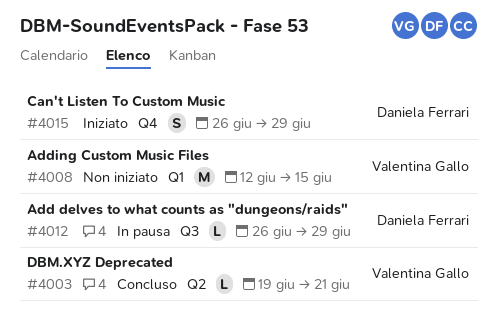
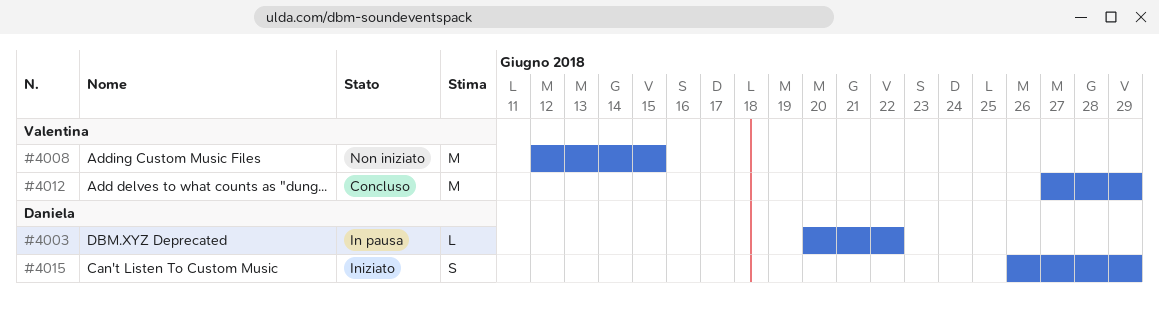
#4003, status: Concluso -> In pausa
#4003, owner: Valentina Gallo -> Daniela Ferrari
#4003, start: Jun 19 -> Jun 20
#4003, due: Jun 21 -> Jun 22
#4012, status: In pausa -> Concluso
#4012, owner: Daniela Ferrari -> Valentina Gallo
#4012, estimate: L -> M
#4012, start: Jun 26 -> Jun 27

